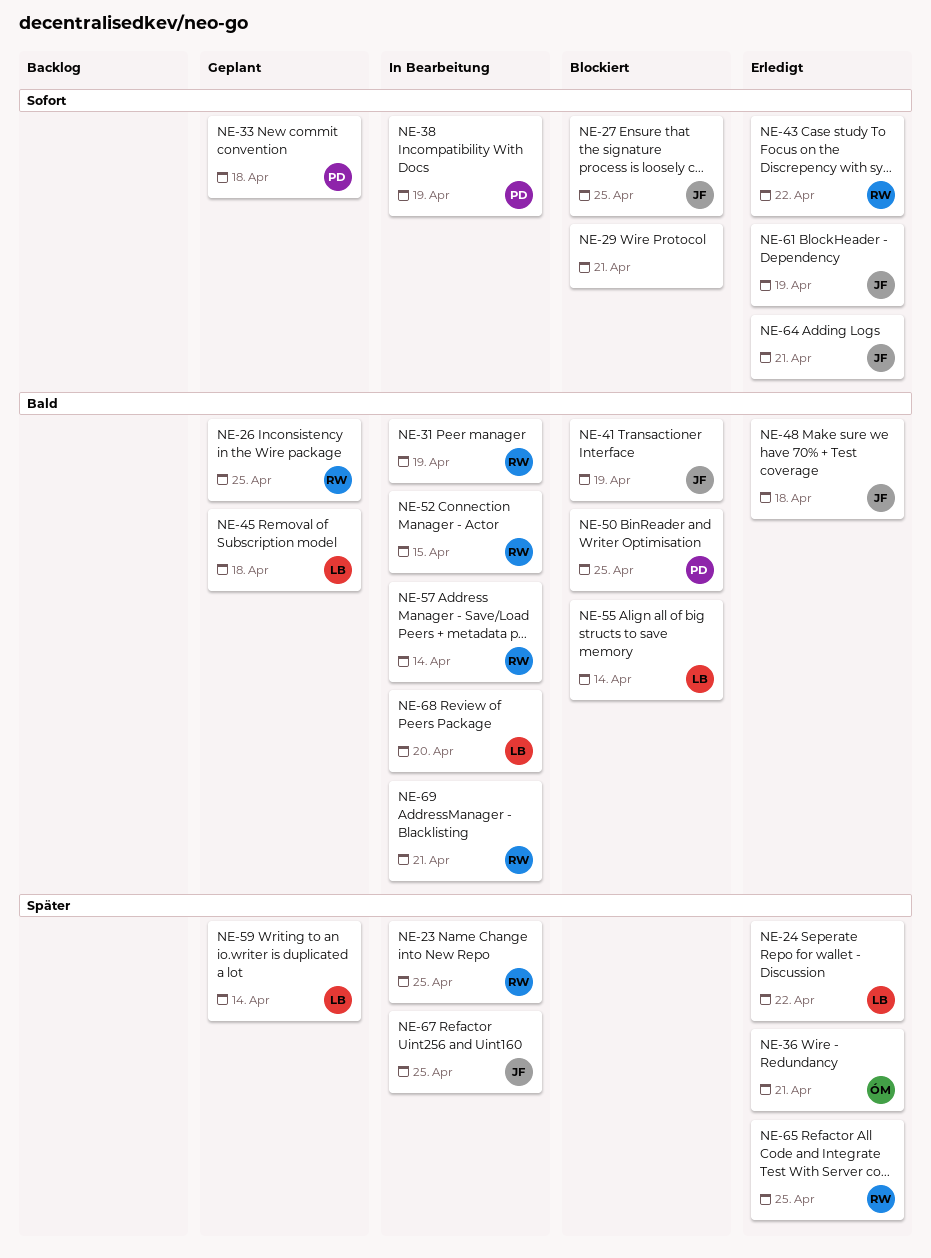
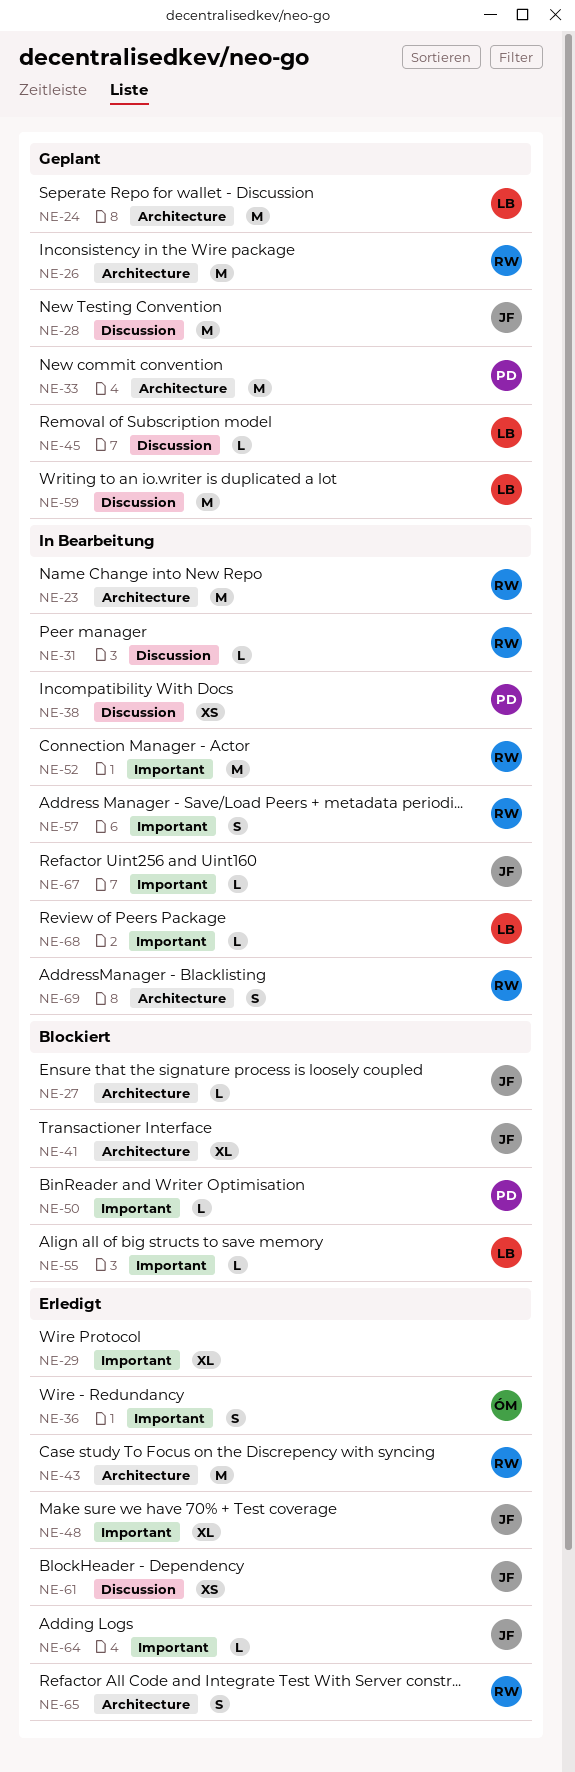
NE-24, status: Erledigt -> Geplant
NE-28: none -> present
NE-29, status: Blockiert -> Erledigt

